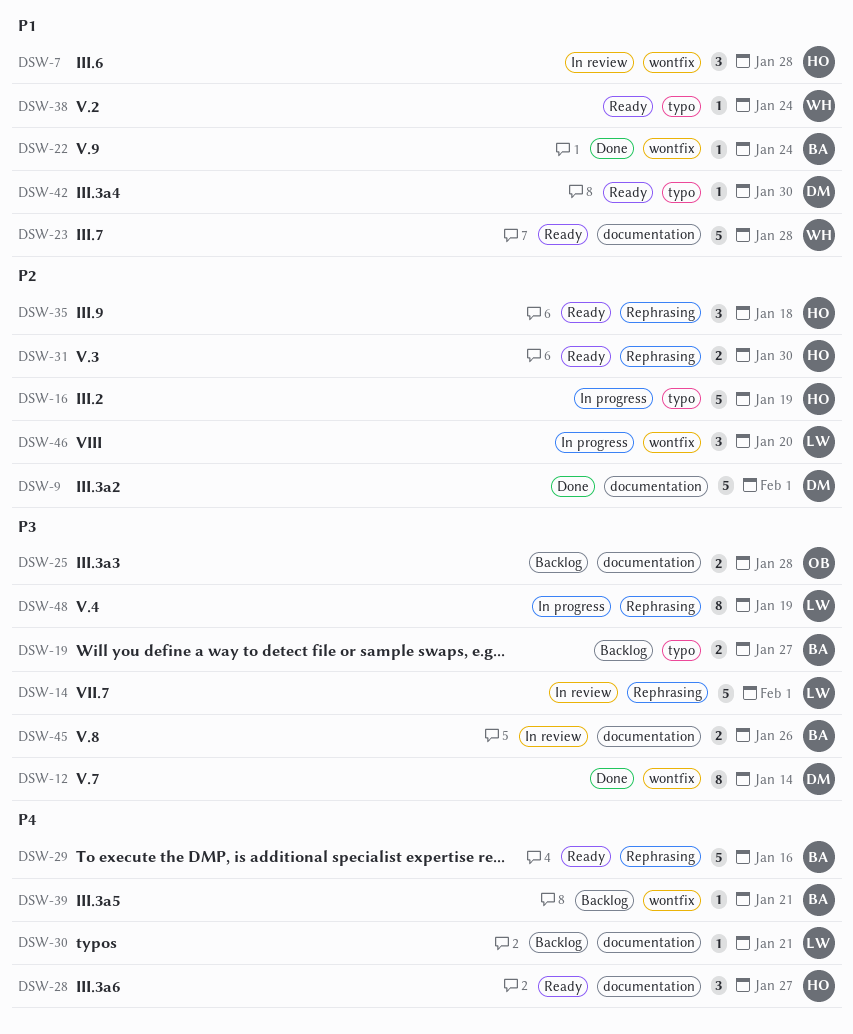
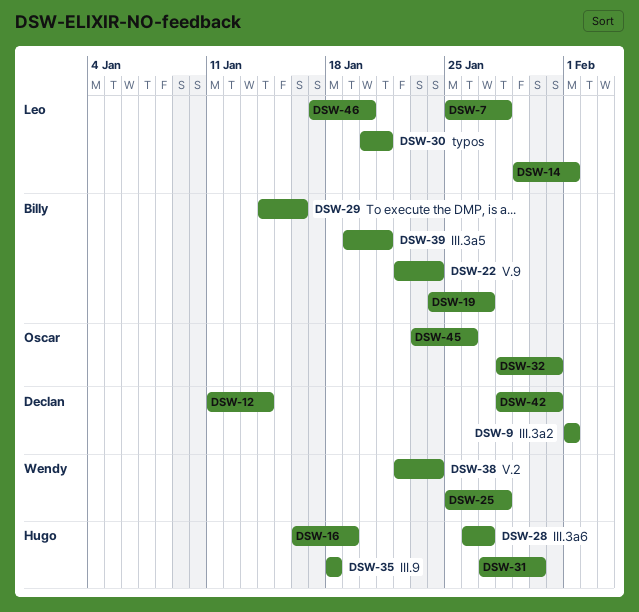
DSW-7, owner: Hugo -> Leo
DSW-23: present -> none
DSW-25, owner: Oscar -> Wendy
DSW-32: none -> present
DSW-42, due: Jan 30 -> Jan 31
DSW-45, owner: Billy -> Oscar
DSW-48: present -> none

